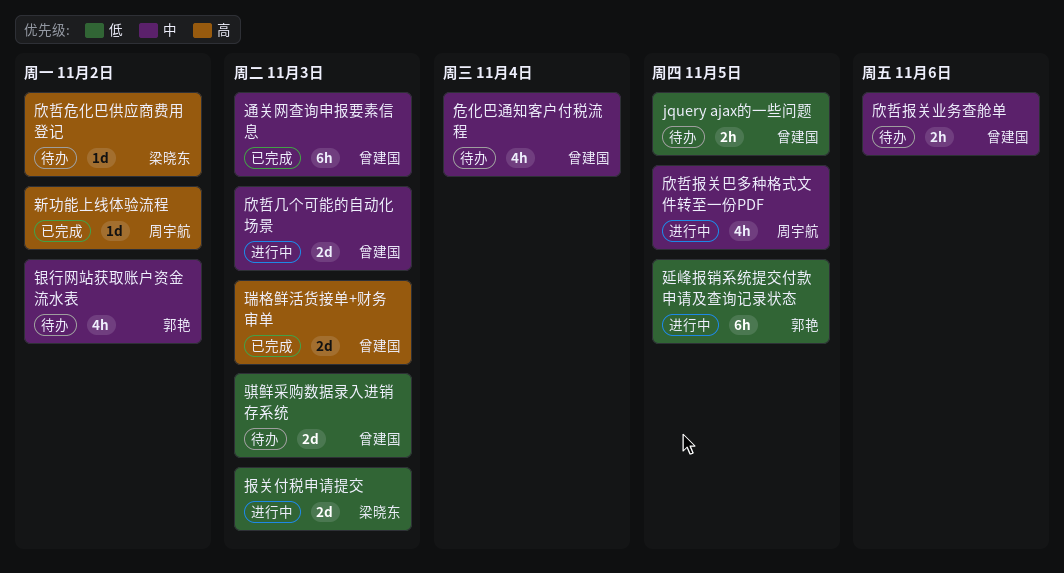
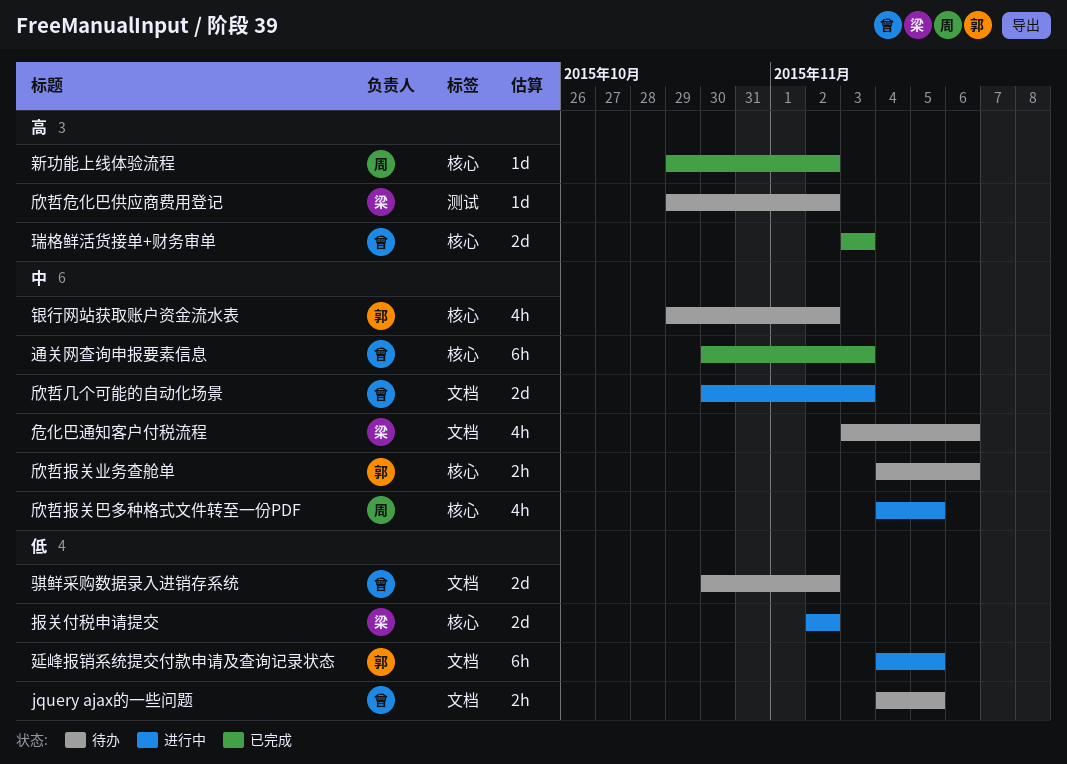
危化巴通知客户付税流程, owner: 曾建国 -> 梁晓东
危化巴通知客户付税流程, due: Nov 4 -> Nov 6
报关付税申请提交, due: Nov 3 -> Nov 2
欣哲报关业务查舱单, owner: 曾建国 -> 郭艳
骐鲜采购数据录入进销存系统, due: Nov 3 -> Nov 2

